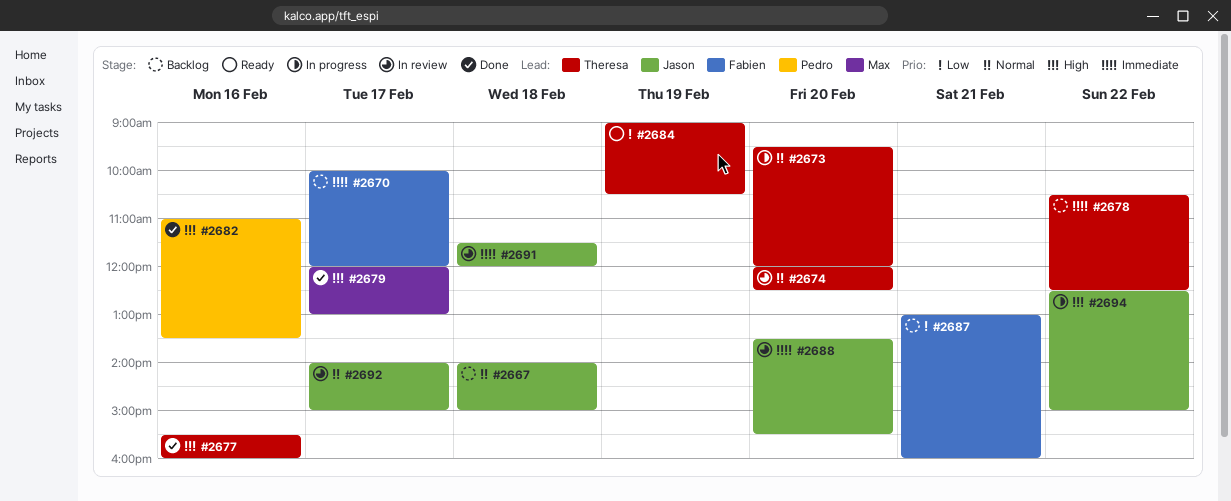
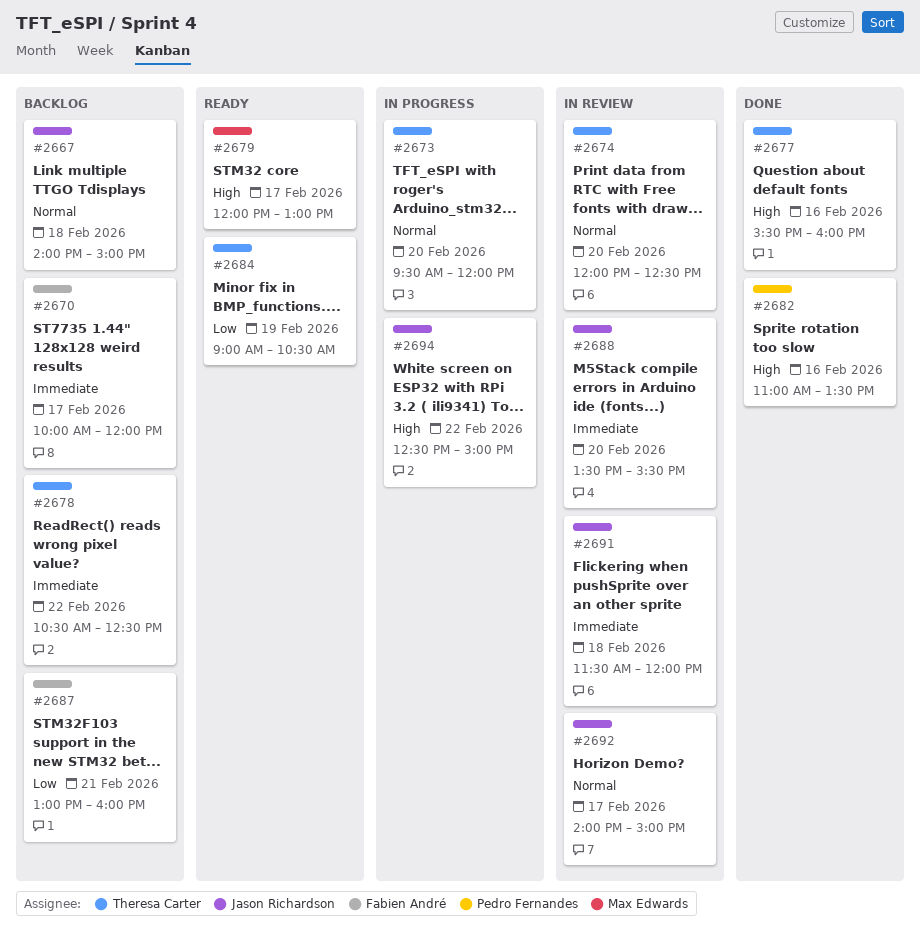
#2679, status: Done -> Ready

